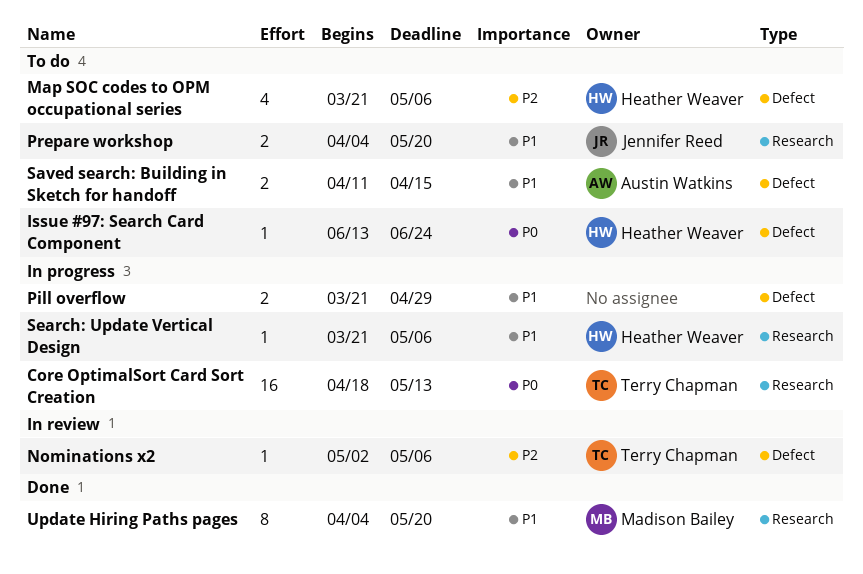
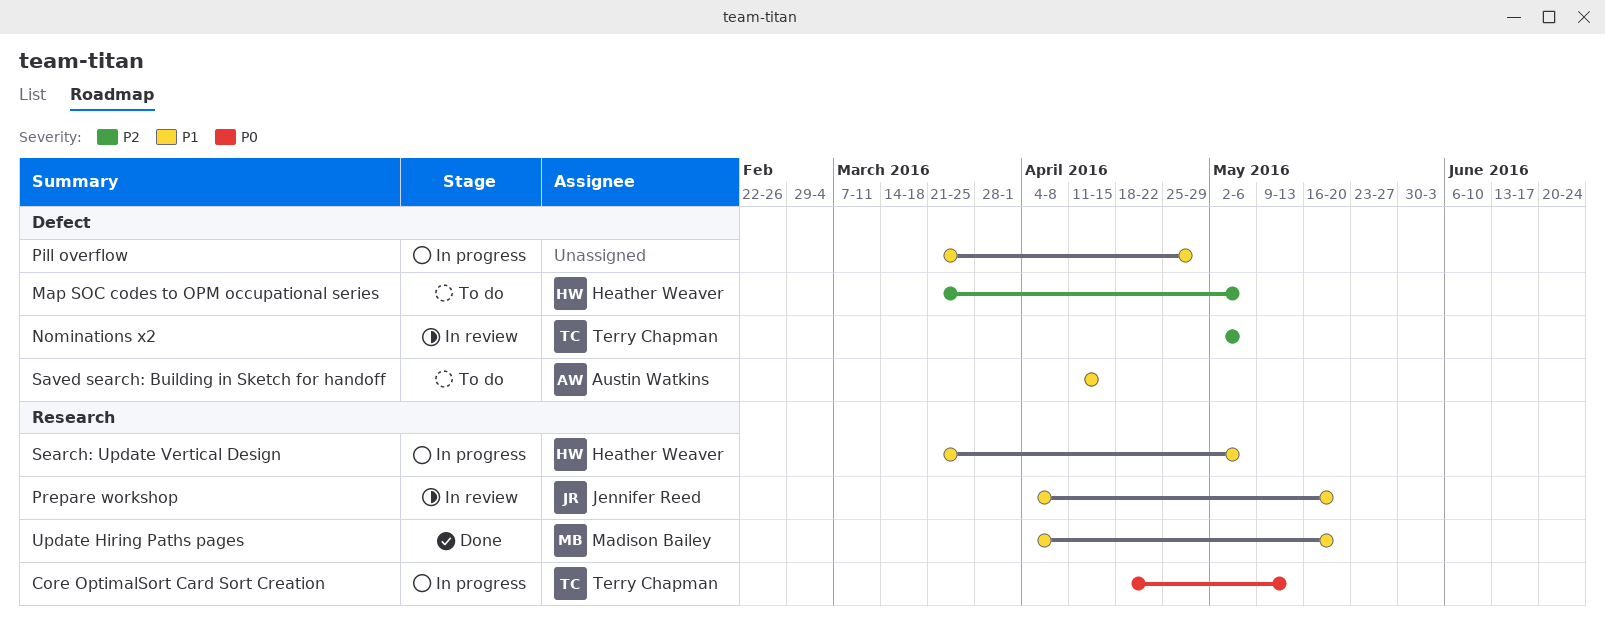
Issue #97: Search Card Component: present -> none
Prepare workshop, status: To do -> In review

